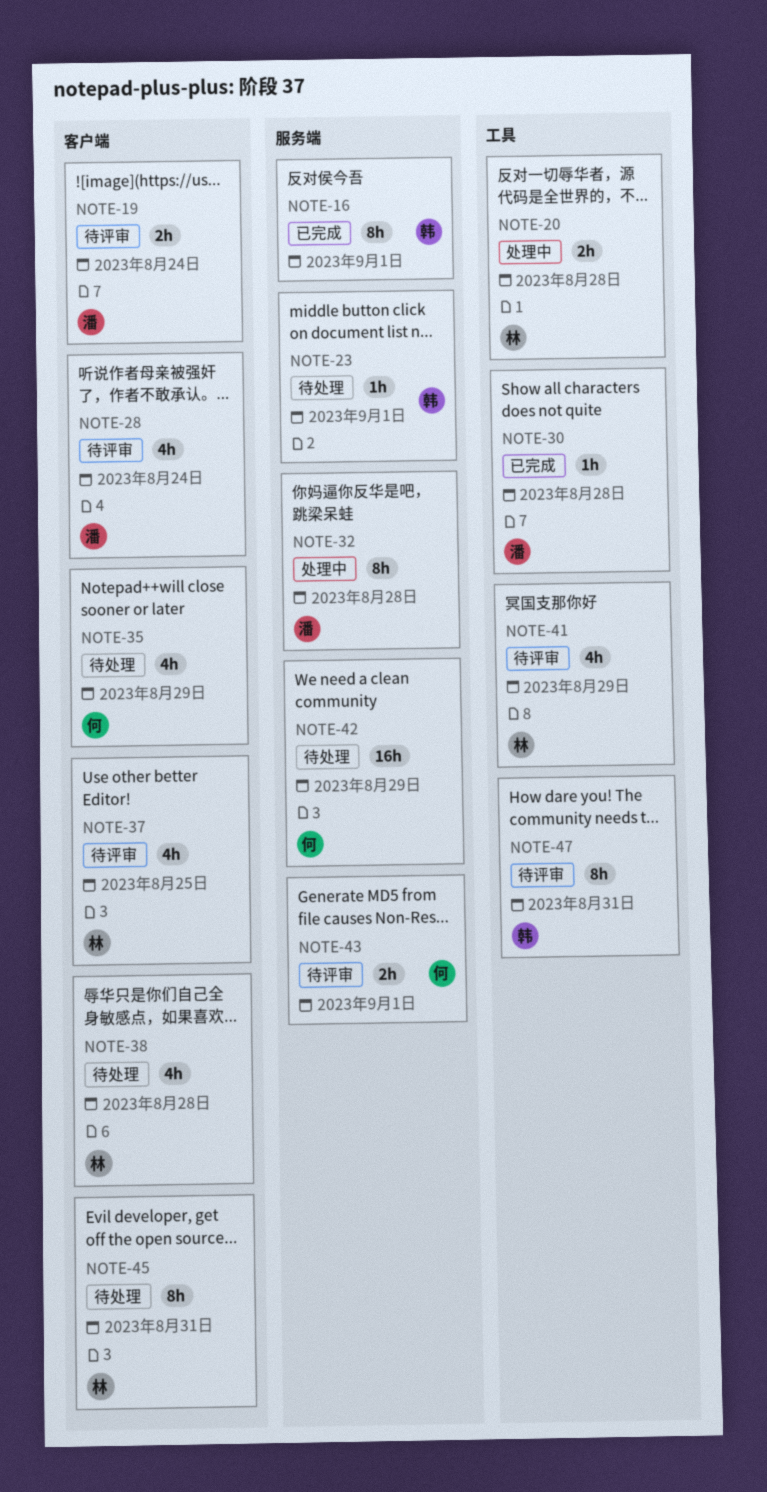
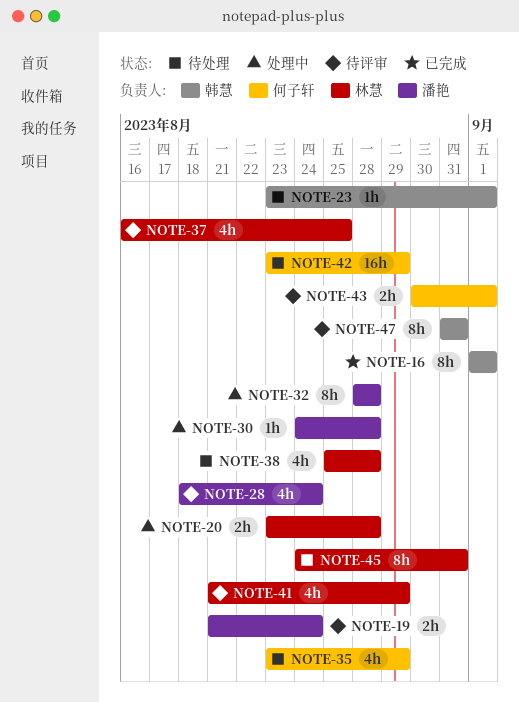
NOTE-30, status: 已完成 -> 处理中

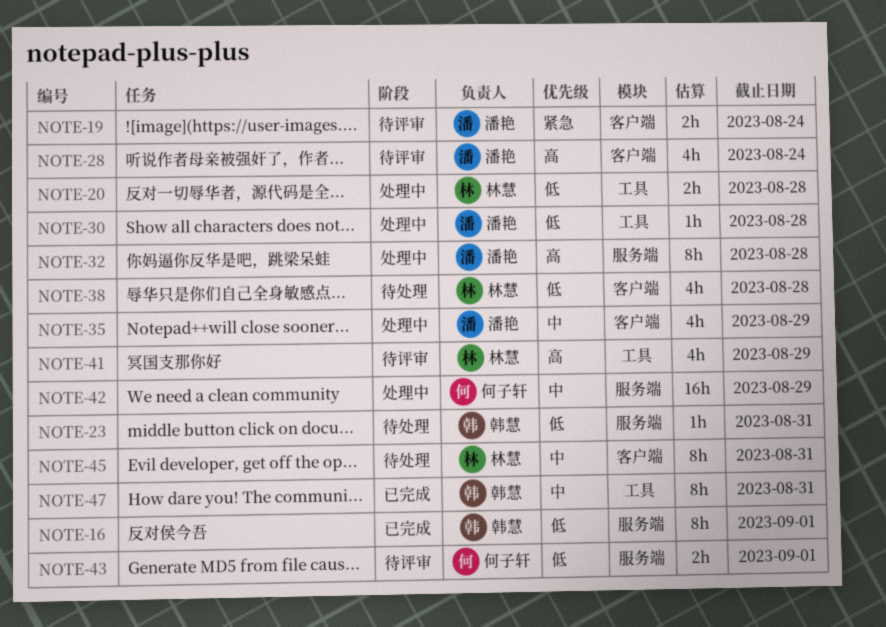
NOTE-23, due: Sep 1 -> Aug 31
NOTE-35, status: 待处理 -> 处理中
NOTE-35, owner: 何子轩 -> 潘艳
NOTE-37: present -> none
NOTE-42, status: 待处理 -> 处理中
NOTE-47, status: 待评审 -> 已完成

